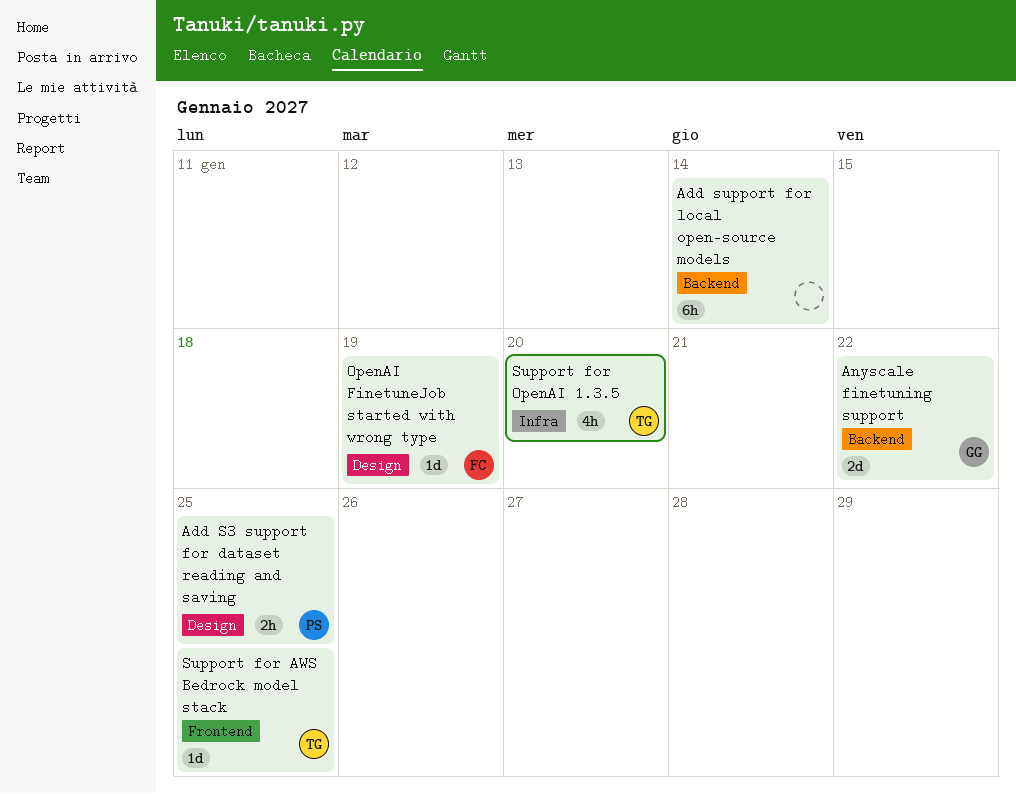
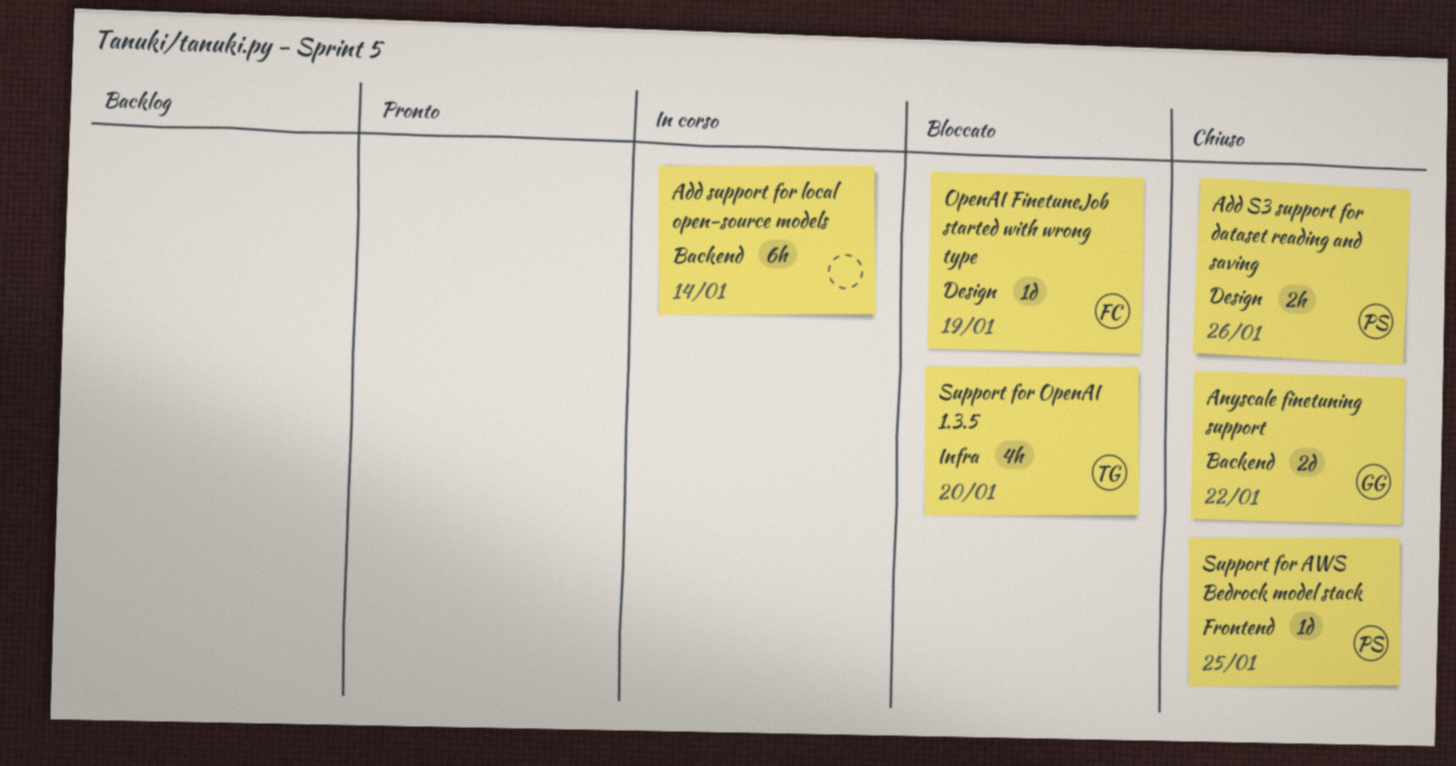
Add S3 support for dataset reading and saving, due: Jan 25 -> Jan 26
Support for AWS Bedrock model stack, owner: TG -> PS

